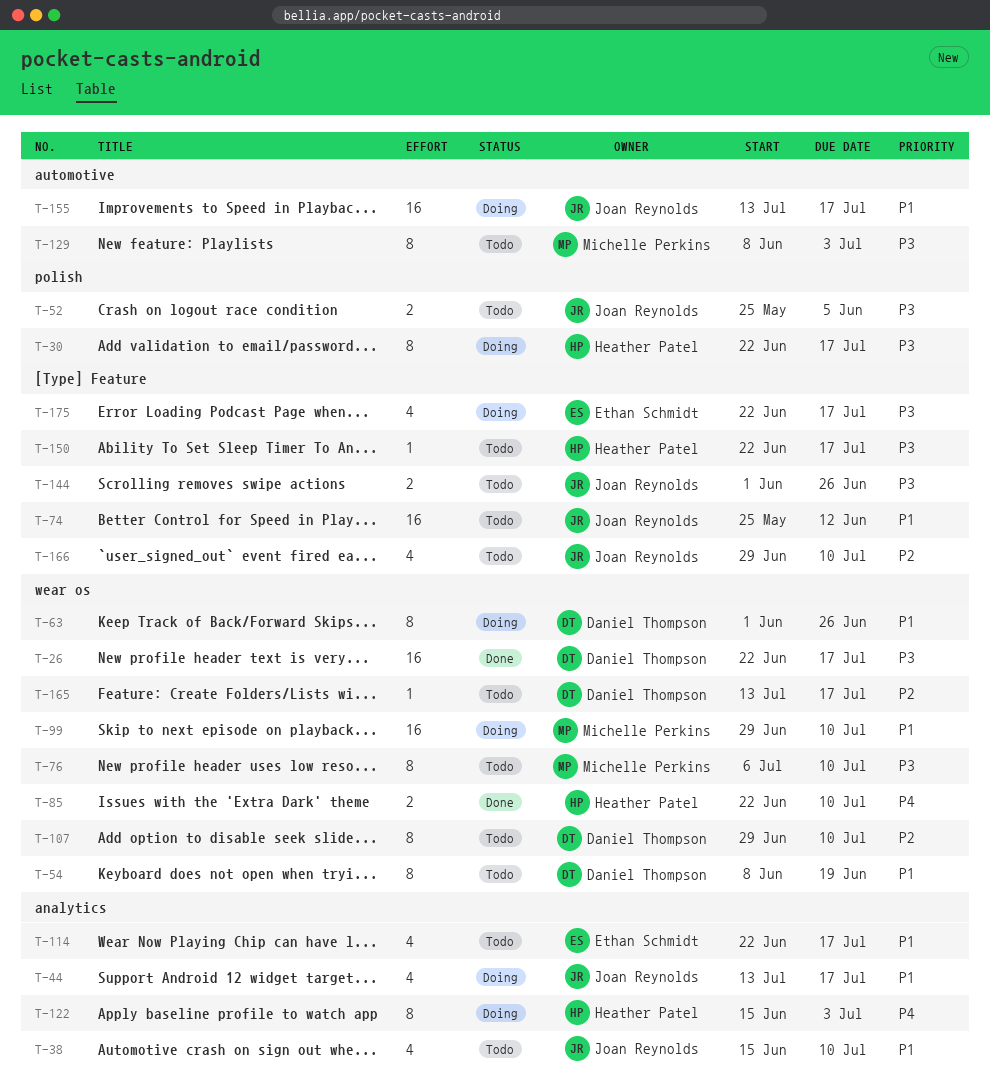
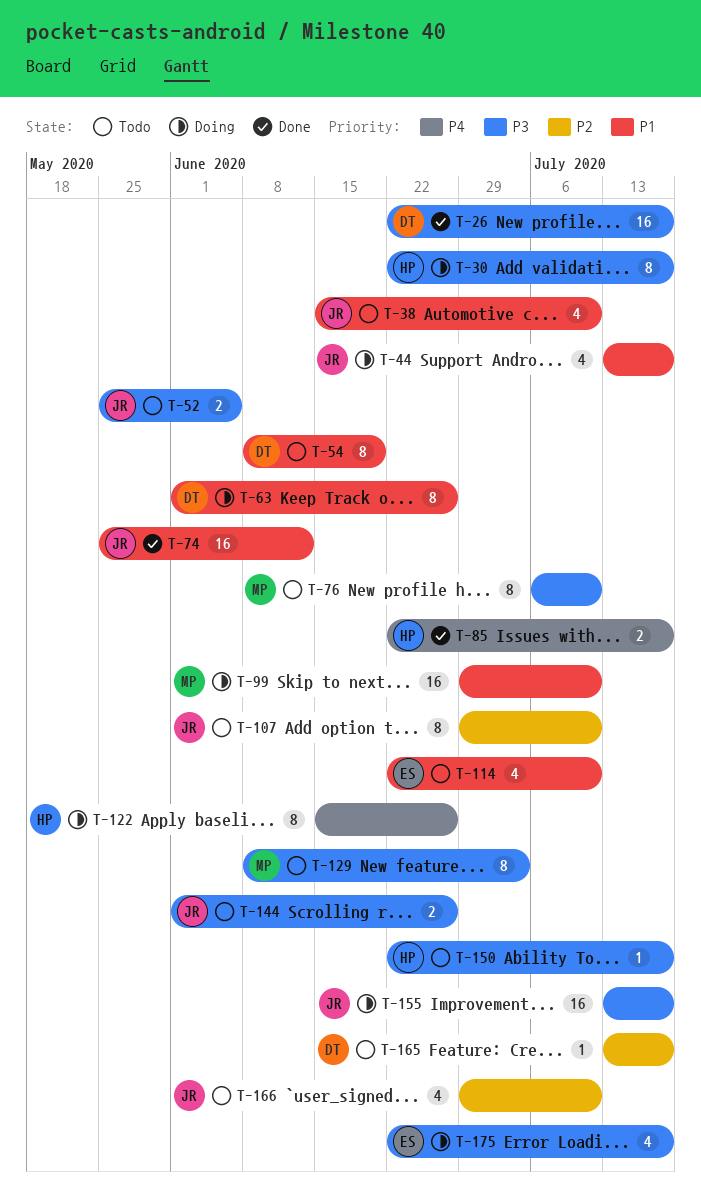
T-74, status: Todo -> Done
T-85, due: Jul 10 -> Jul 17
T-107, owner: Daniel Thompson -> Joan Reynolds
T-114, due: Jul 17 -> Jul 10
T-122, due: Jul 3 -> Jun 26
T-155, priority: P1 -> P3

